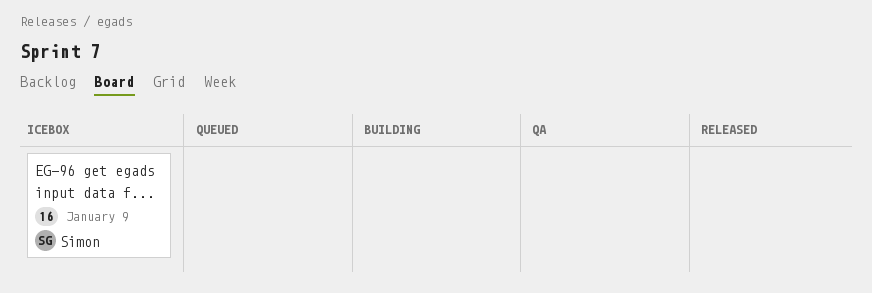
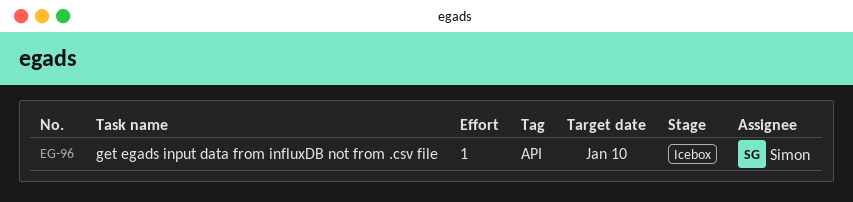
EG-96, estimate: 16 -> 1
EG-96, due: Jan 9 -> Jan 10

